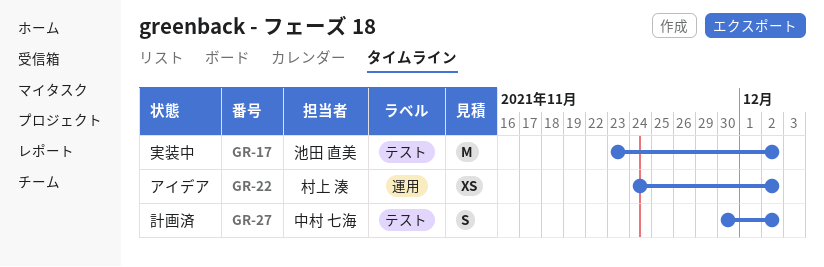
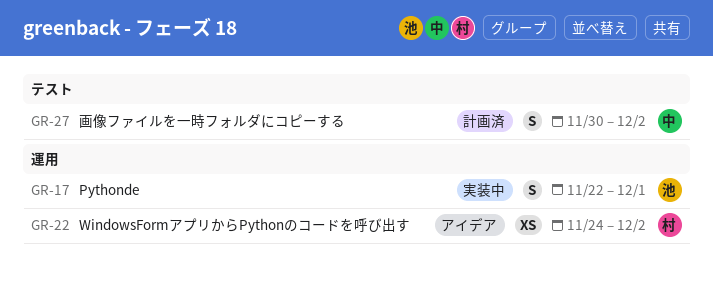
GR-17, label: テスト -> 運用
GR-17, estimate: M -> S
GR-17, start: Nov 23 -> Nov 22
GR-17, due: Dec 2 -> Dec 1

